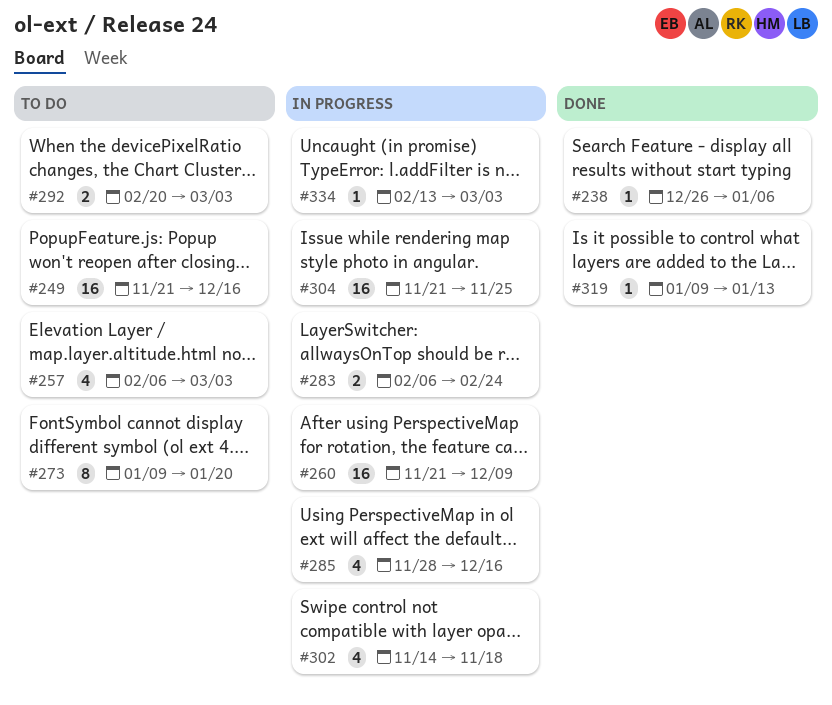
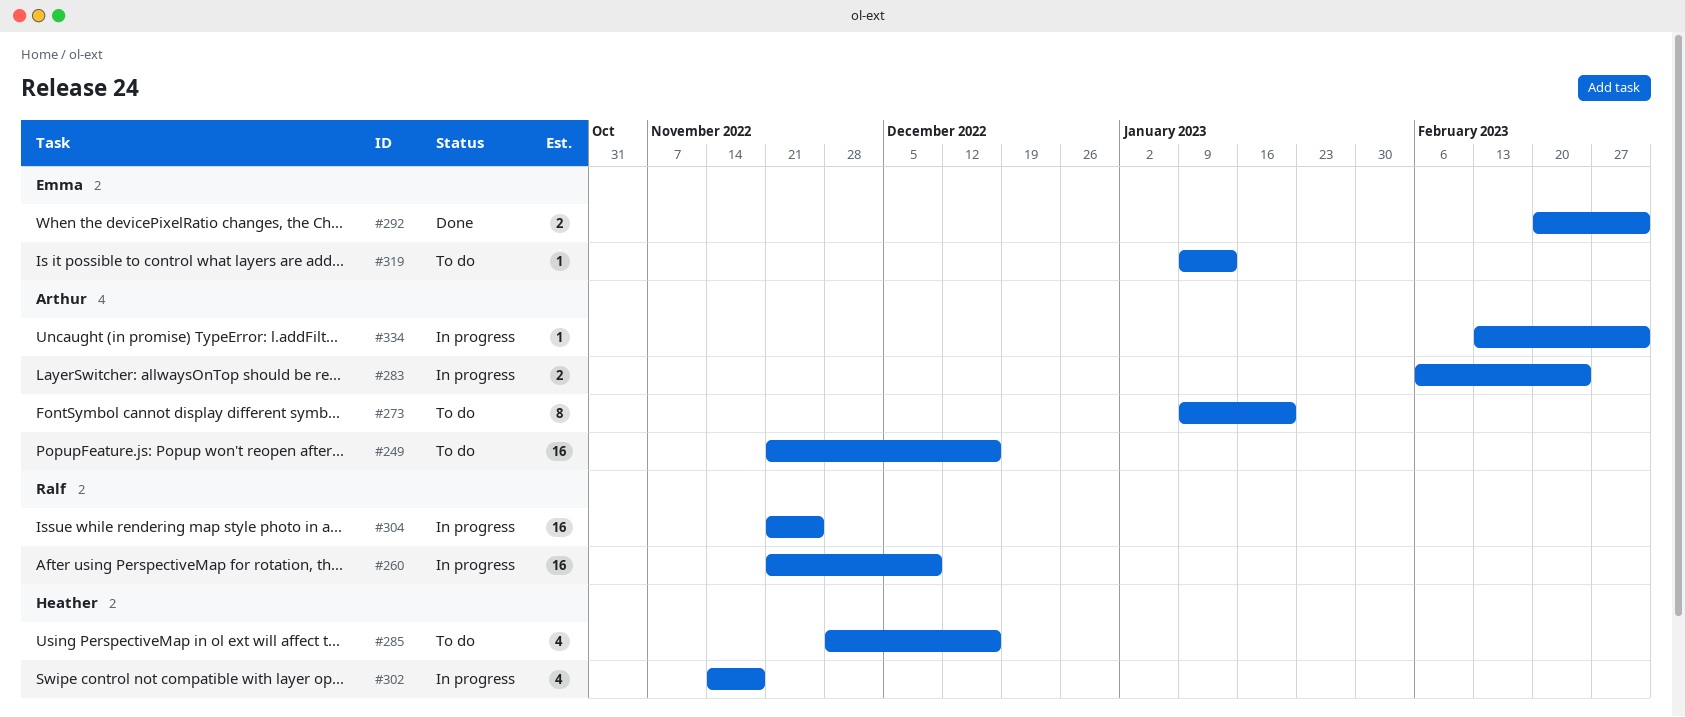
#238: present -> none
#257: present -> none
#285, status: In progress -> To do
#292, status: To do -> Done
#319, status: Done -> To do

